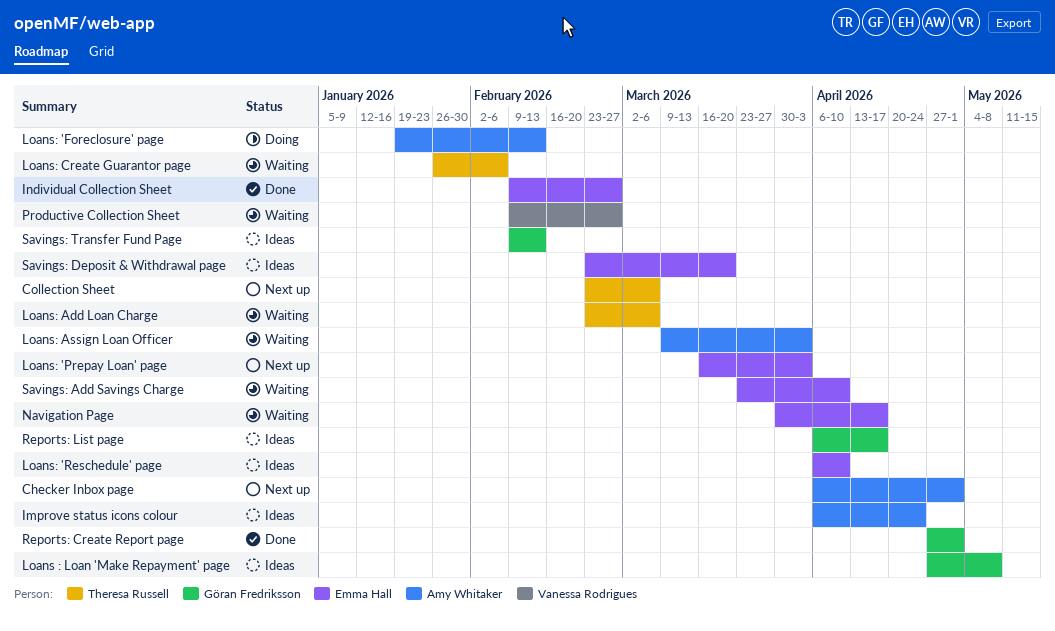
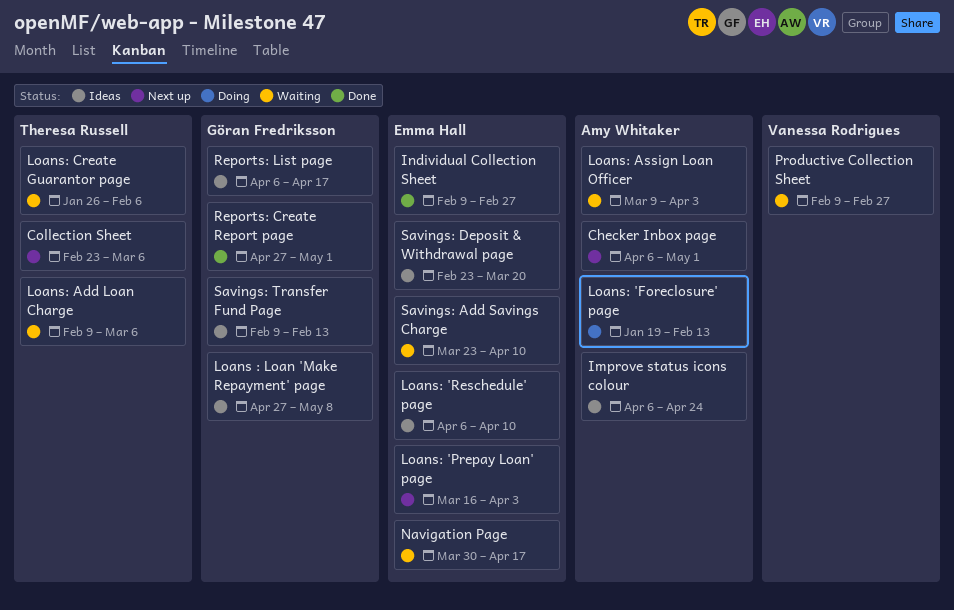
Loans: Add Loan Charge, start: Feb 23 -> Feb 9

